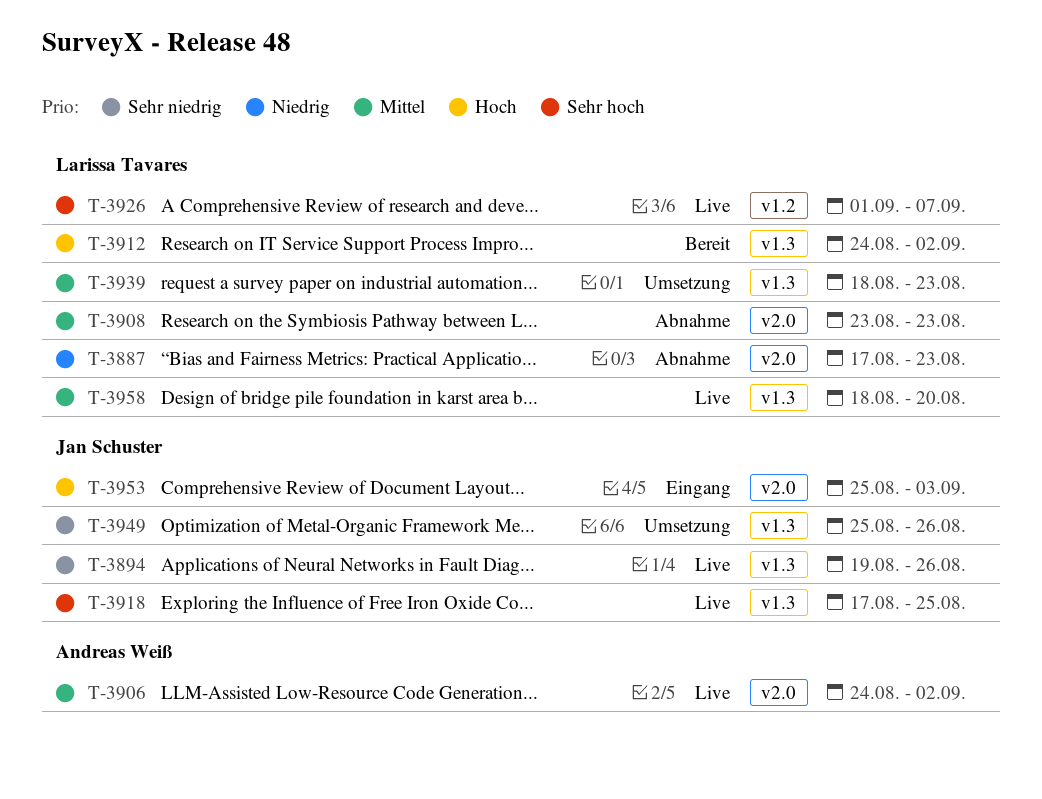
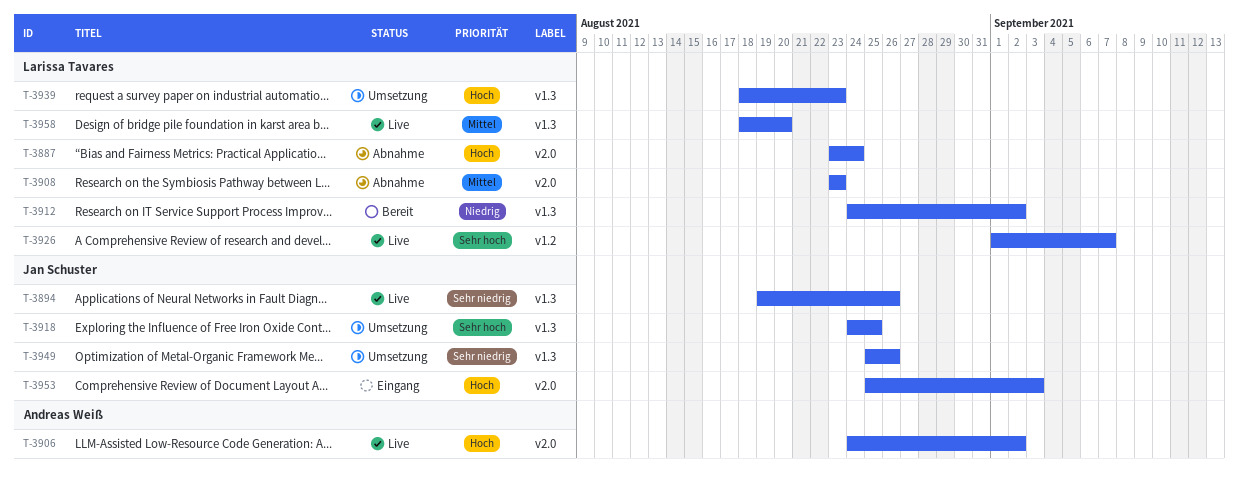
T-3887, priority: Niedrig -> Hoch
T-3887, start: Aug 17 -> Aug 23
T-3887, due: Aug 23 -> Aug 24
T-3906, priority: Mittel -> Hoch
T-3912, priority: Hoch -> Niedrig
T-3918, status: Live -> Umsetzung
T-3918, start: Aug 17 -> Aug 24
T-3939, priority: Mittel -> Hoch

